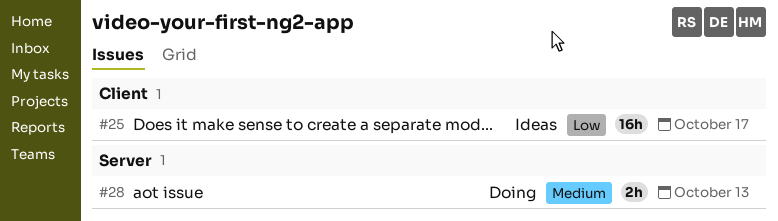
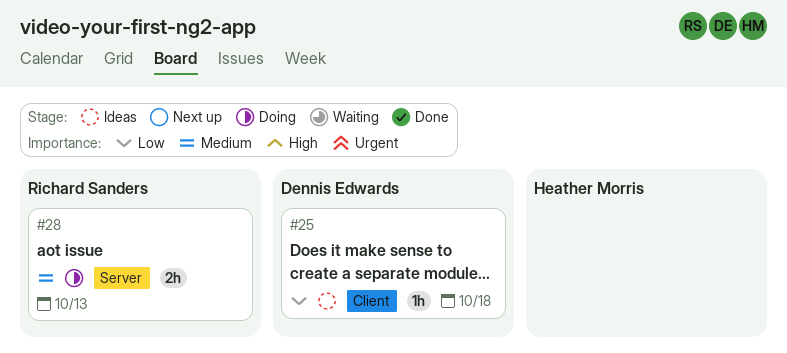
#25, estimate: 16h -> 1h
#25, due: Oct 17 -> Oct 18

